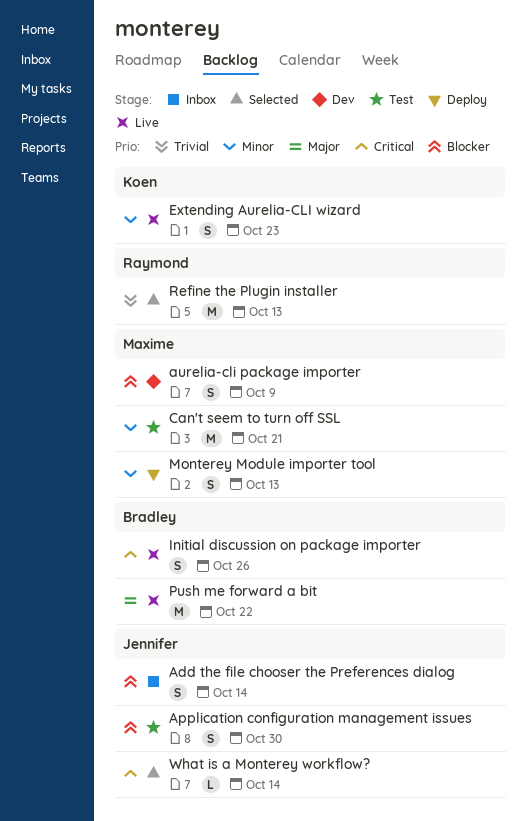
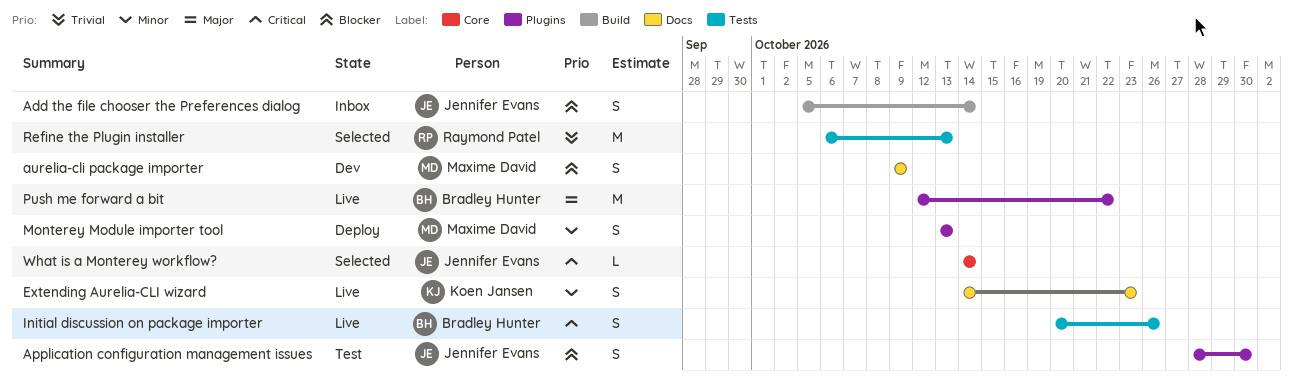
Can't seem to turn off SSL: present -> none

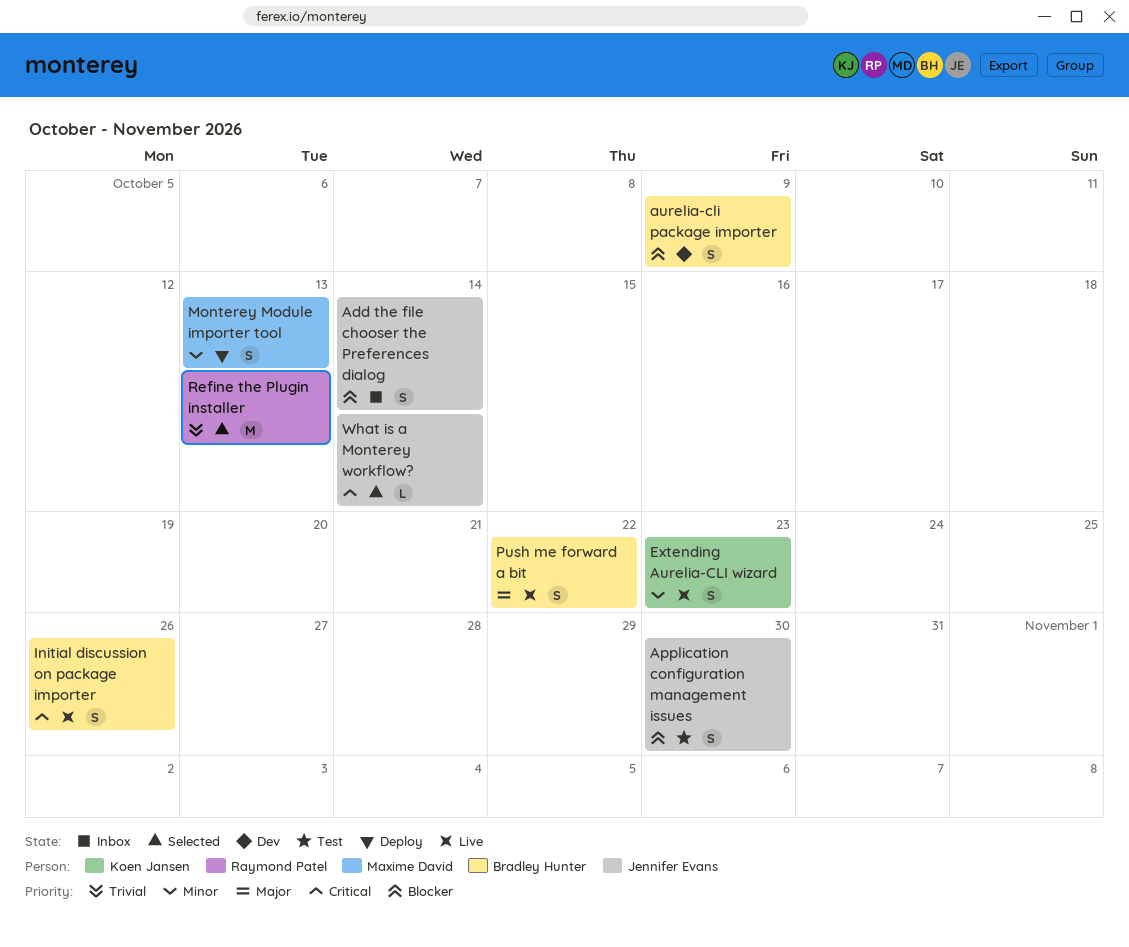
aurelia-cli package importer, owner: Maxime David -> Bradley Hunter
Push me forward a bit, estimate: M -> S

